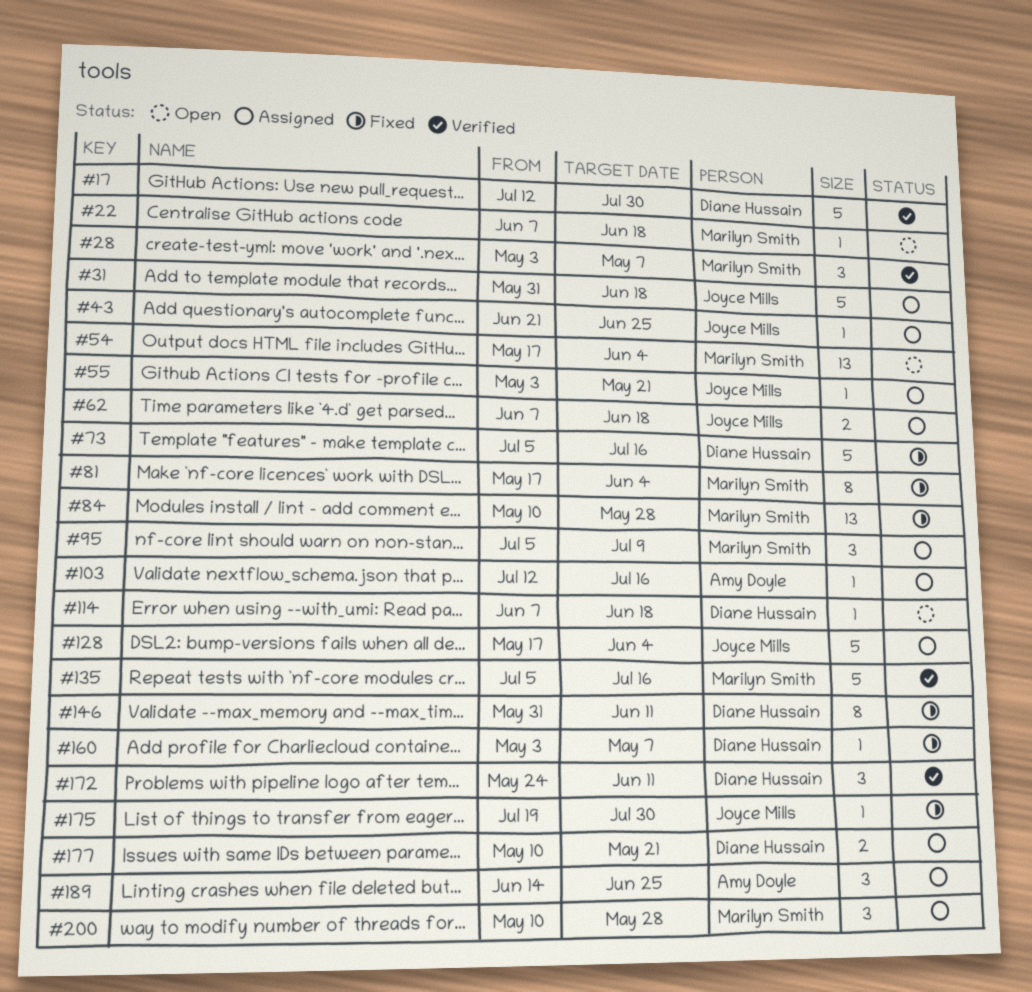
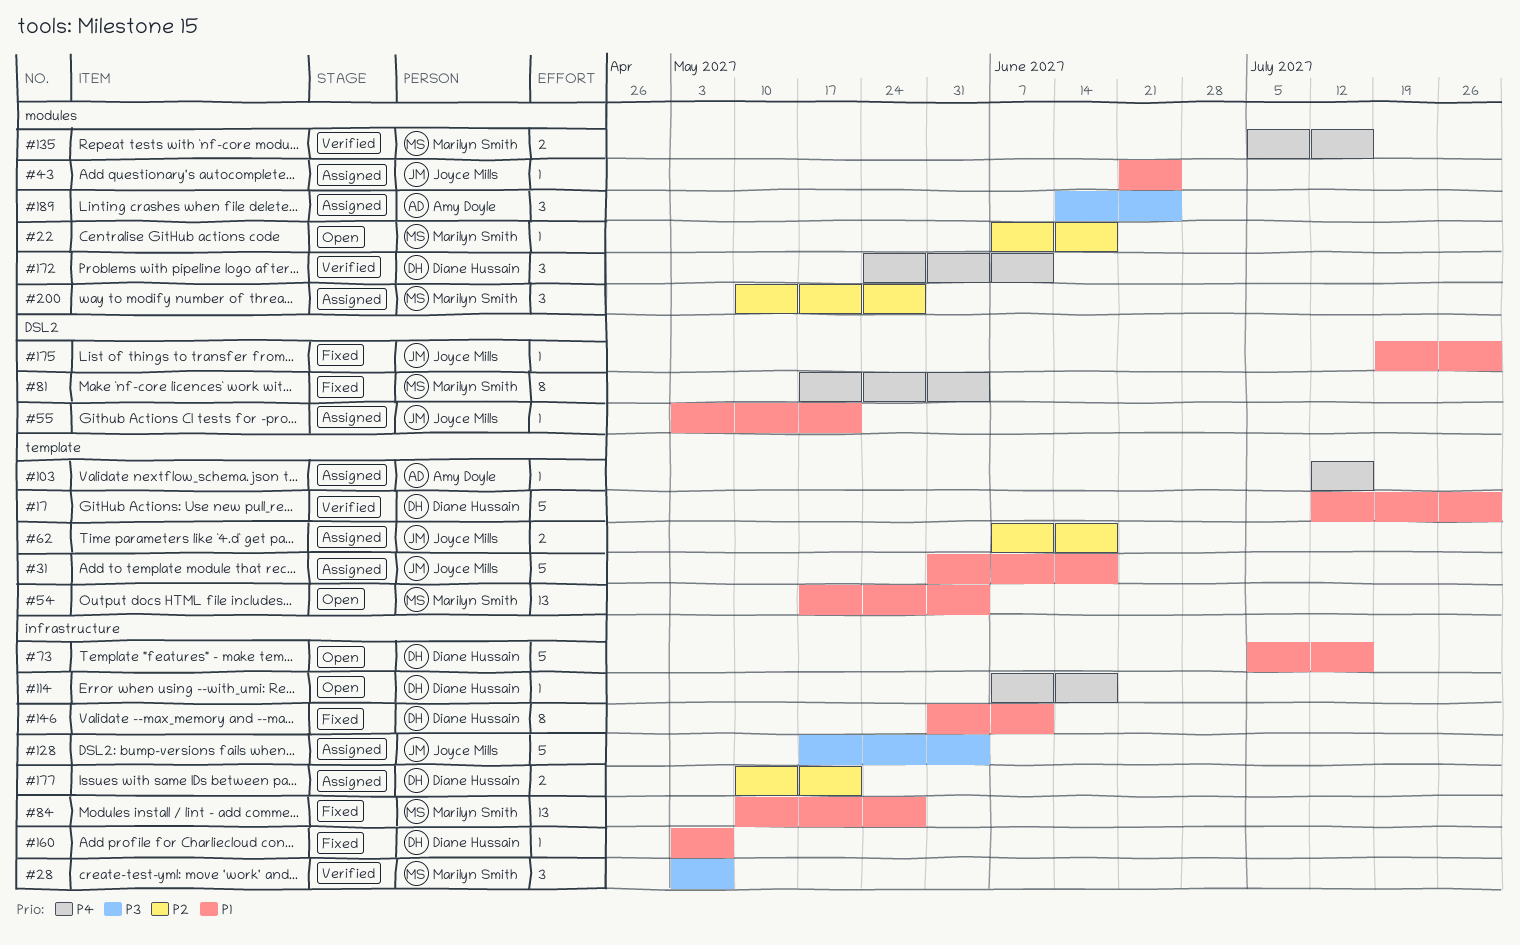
#73, status: Fixed -> Open
#95: present -> none
#135, estimate: 5 -> 2

